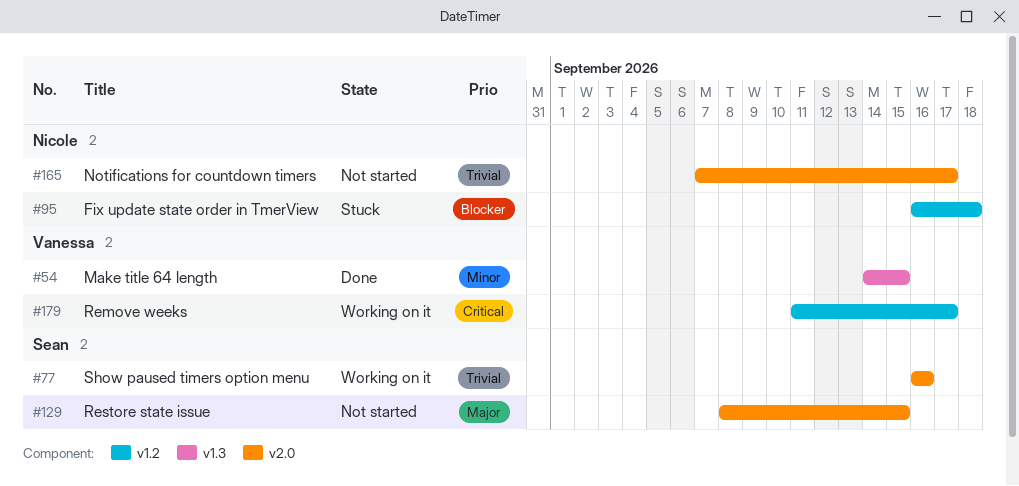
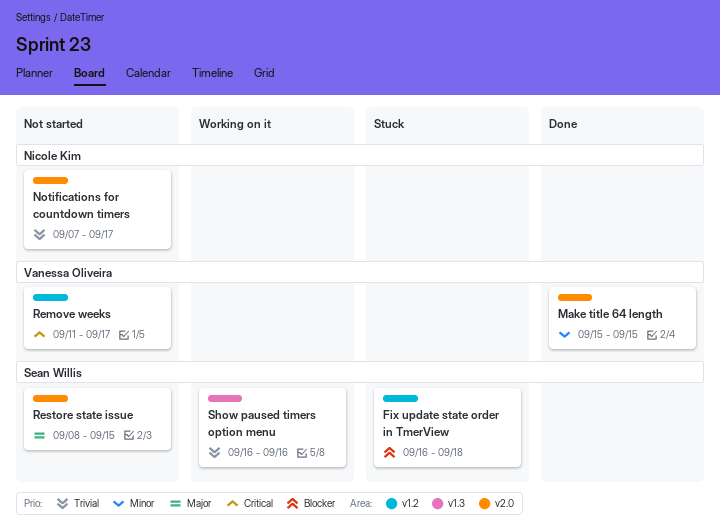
Fix update state order in TmerView, owner: Nicole Kim -> Sean Willis
Make title 64 length, label: v1.3 -> v2.0
Make title 64 length, start: Sep 14 -> Sep 15
Remove weeks, status: Working on it -> Not started
Show paused timers option menu, label: v2.0 -> v1.3

